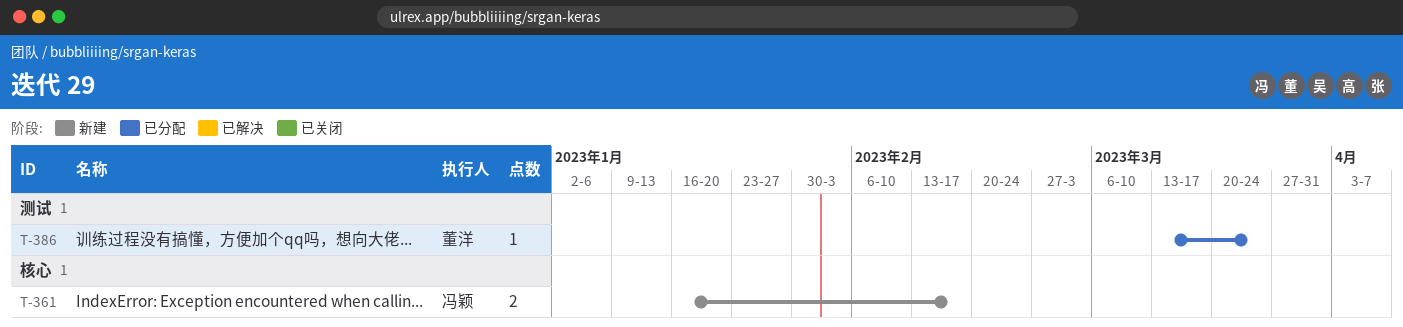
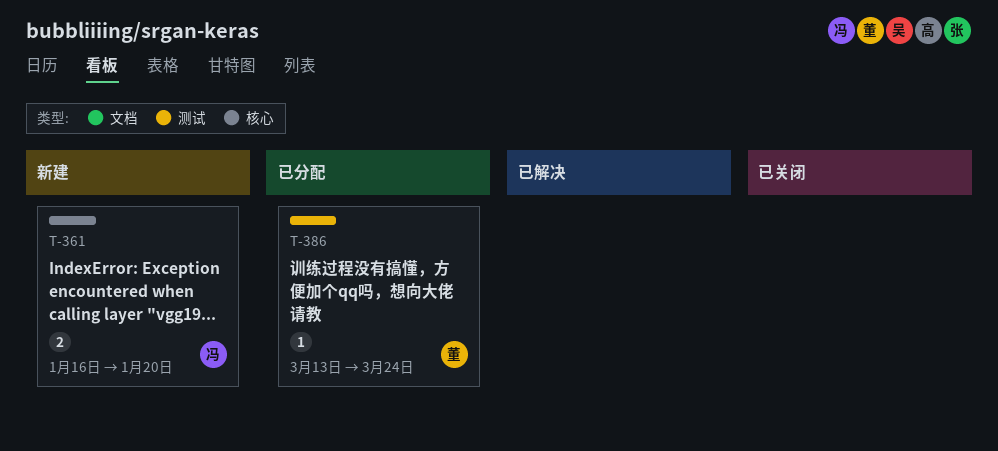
T-361, due: Feb 17 -> Jan 20

